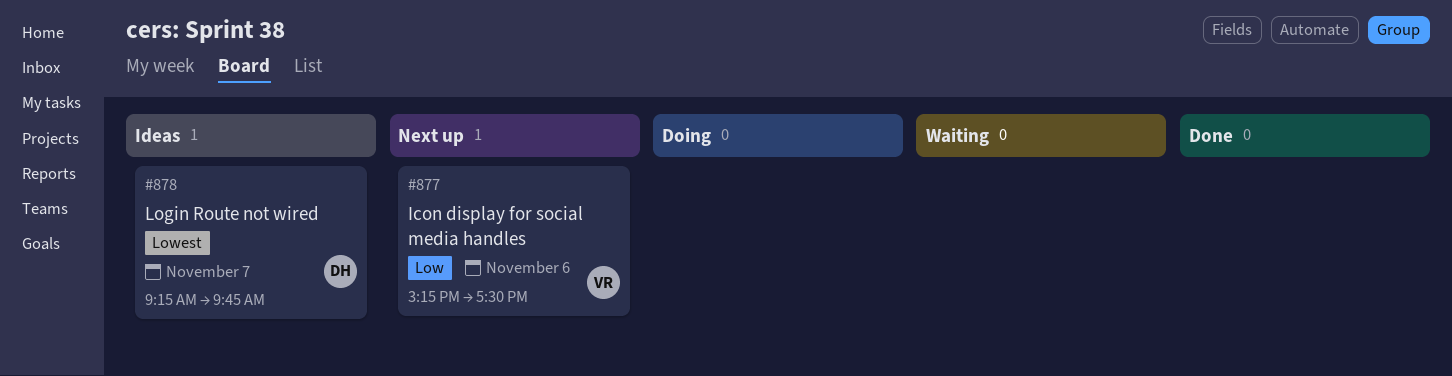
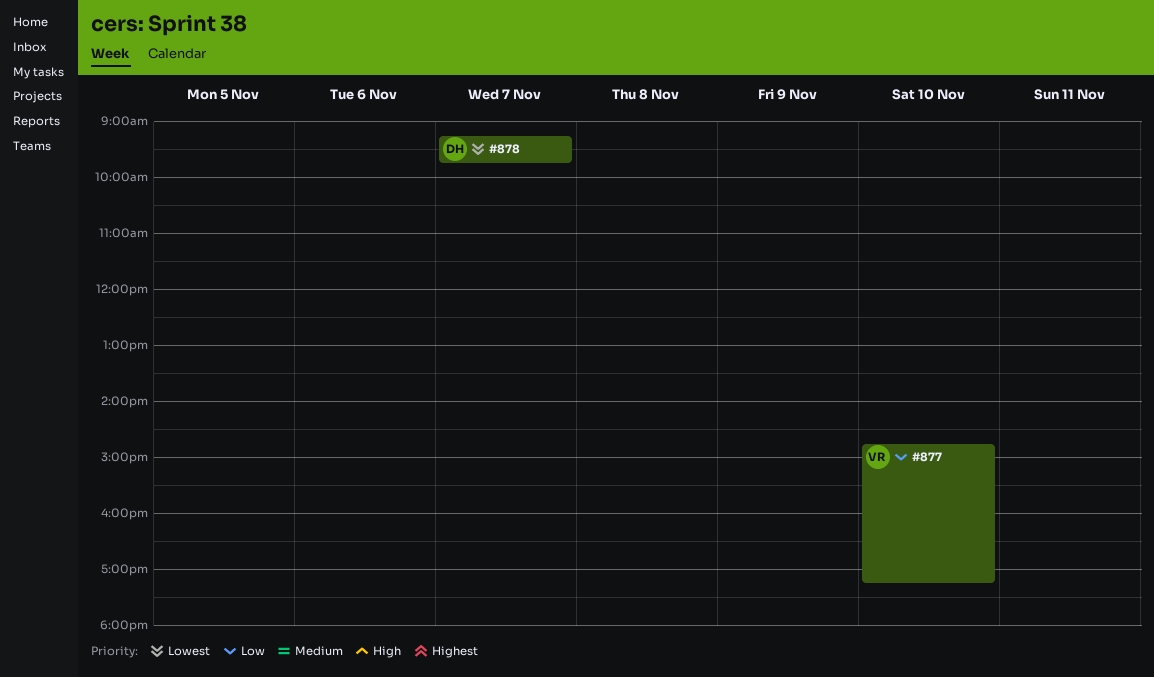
#877, day: Nov 6 -> Nov 10
#877, begins: 15:15 -> 14:45
#877, ends: 17:30 -> 17:15

